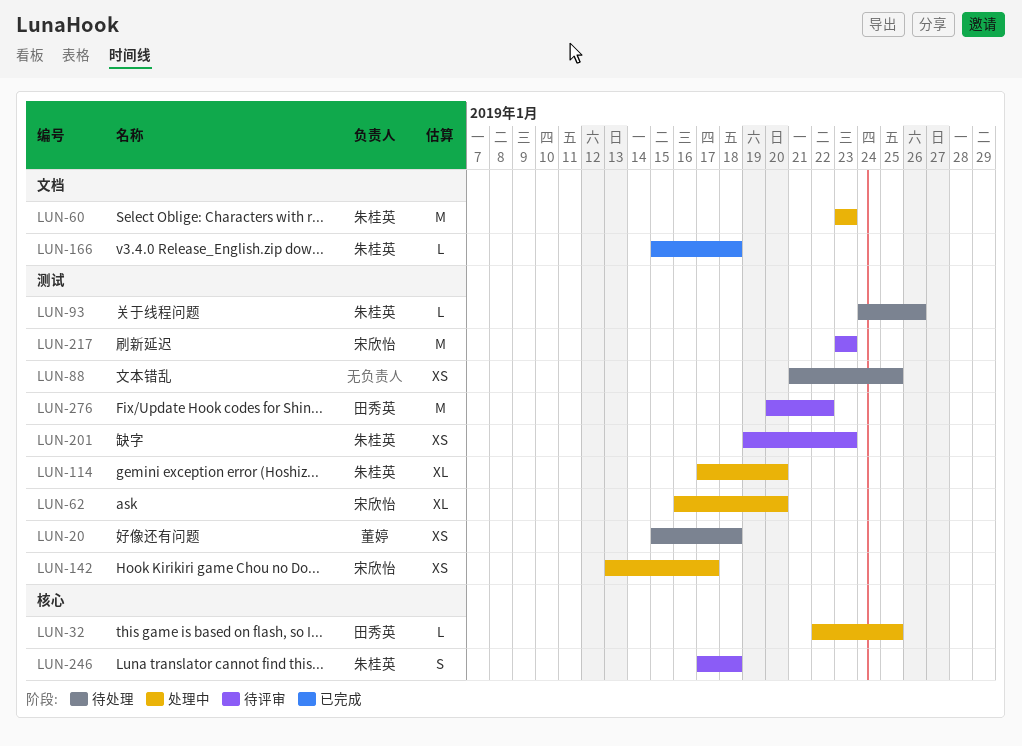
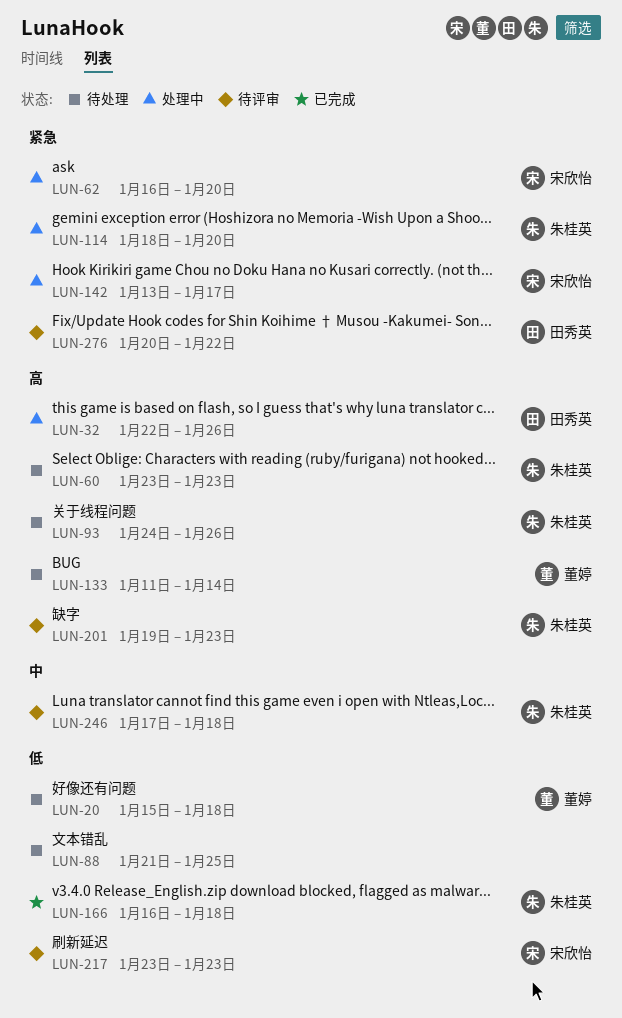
LUN-32, due: Jan 25 -> Jan 26
LUN-60, status: 处理中 -> 待处理
LUN-114, start: Jan 17 -> Jan 18
LUN-133: none -> present
LUN-166, start: Jan 15 -> Jan 16

